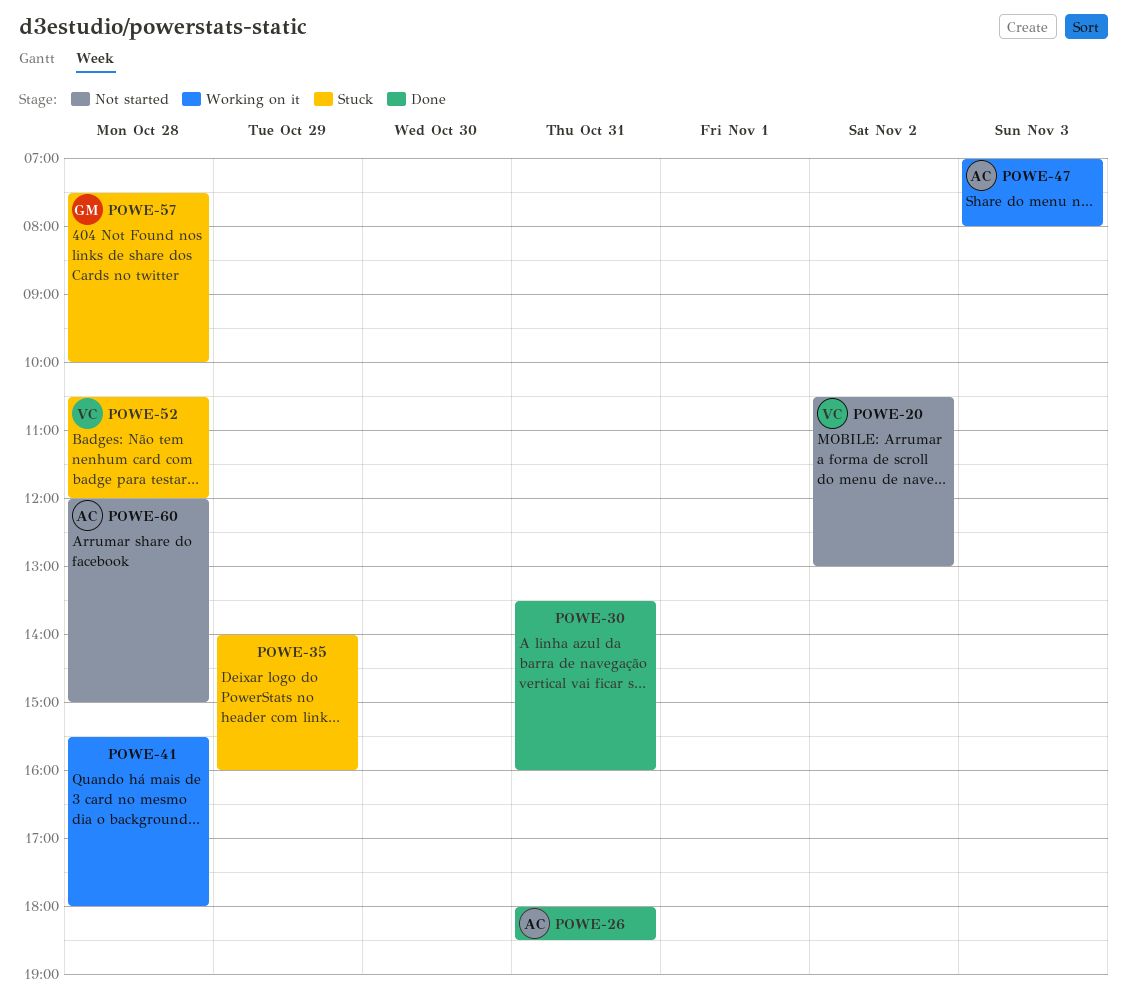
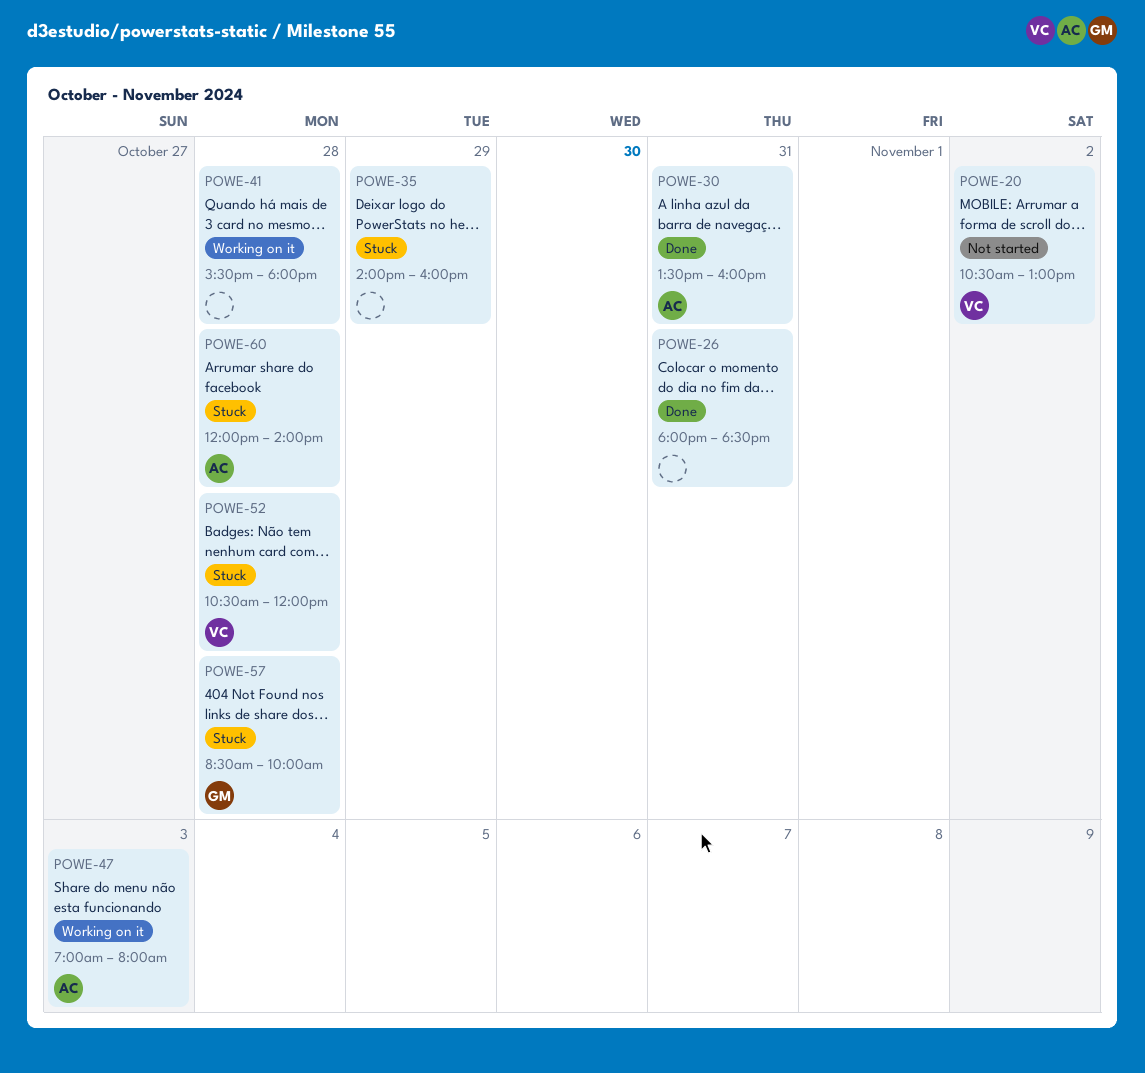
POWE-26, owner: AC -> none
POWE-30, owner: none -> AC
POWE-57, begins: 07:30 -> 08:30
POWE-60, status: Not started -> Stuck
POWE-60, ends: 15:00 -> 14:00

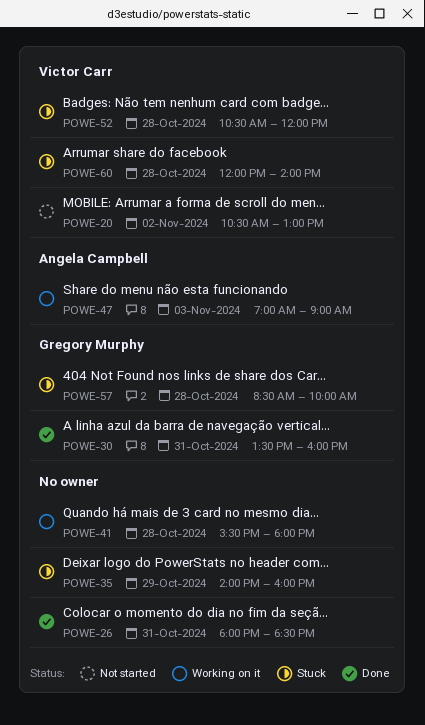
POWE-30, owner: Angela Campbell -> Gregory Murphy
POWE-47, ends: 08:00 -> 09:00
POWE-60, owner: Angela Campbell -> Victor Carr

